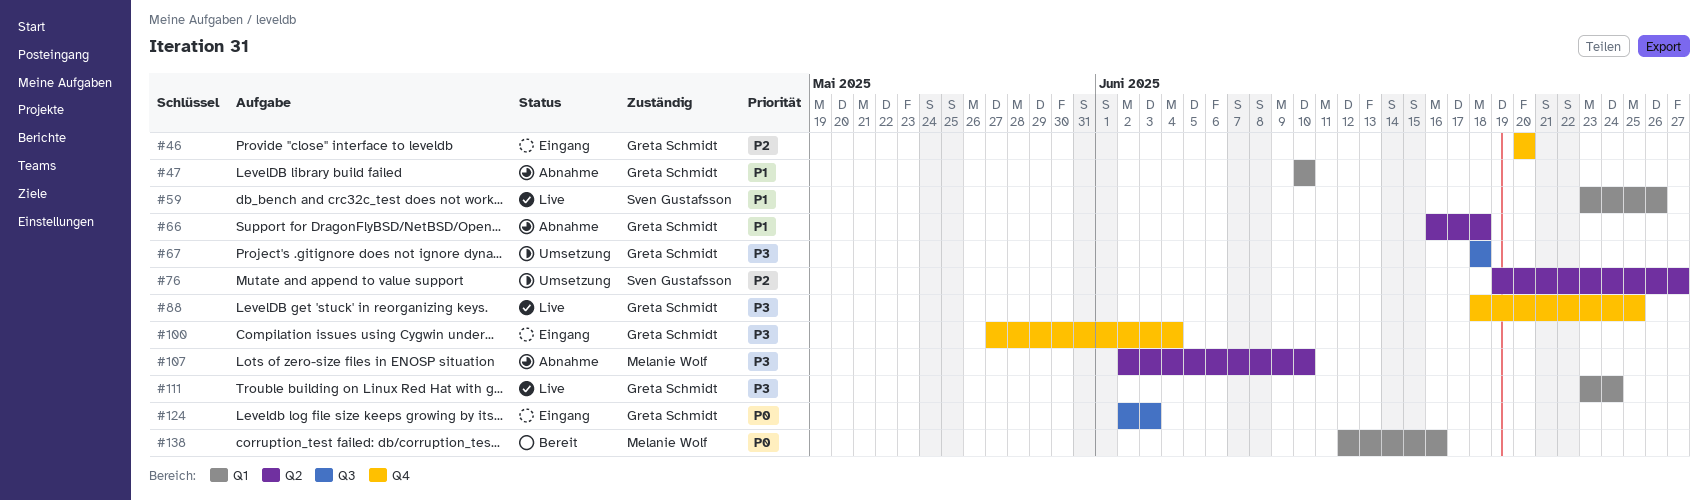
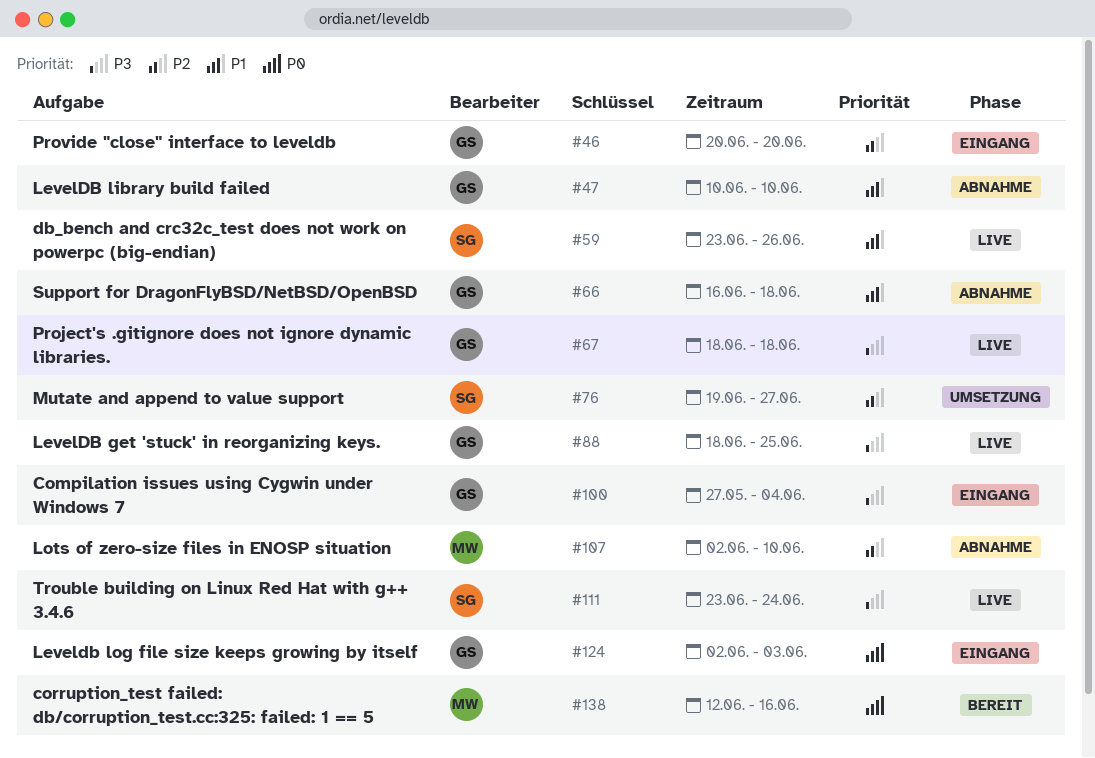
#67, status: Umsetzung -> Live
#107, priority: P3 -> P2
#111, owner: Greta Schmidt -> Sven Gustafsson

